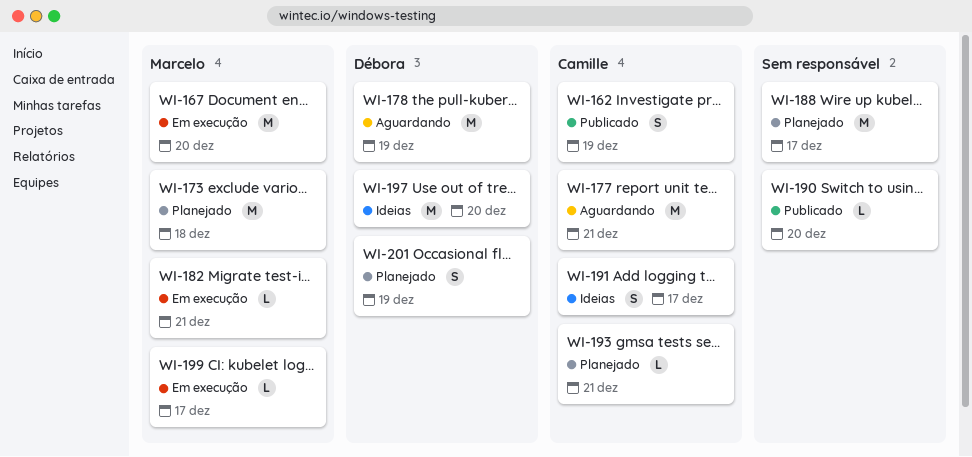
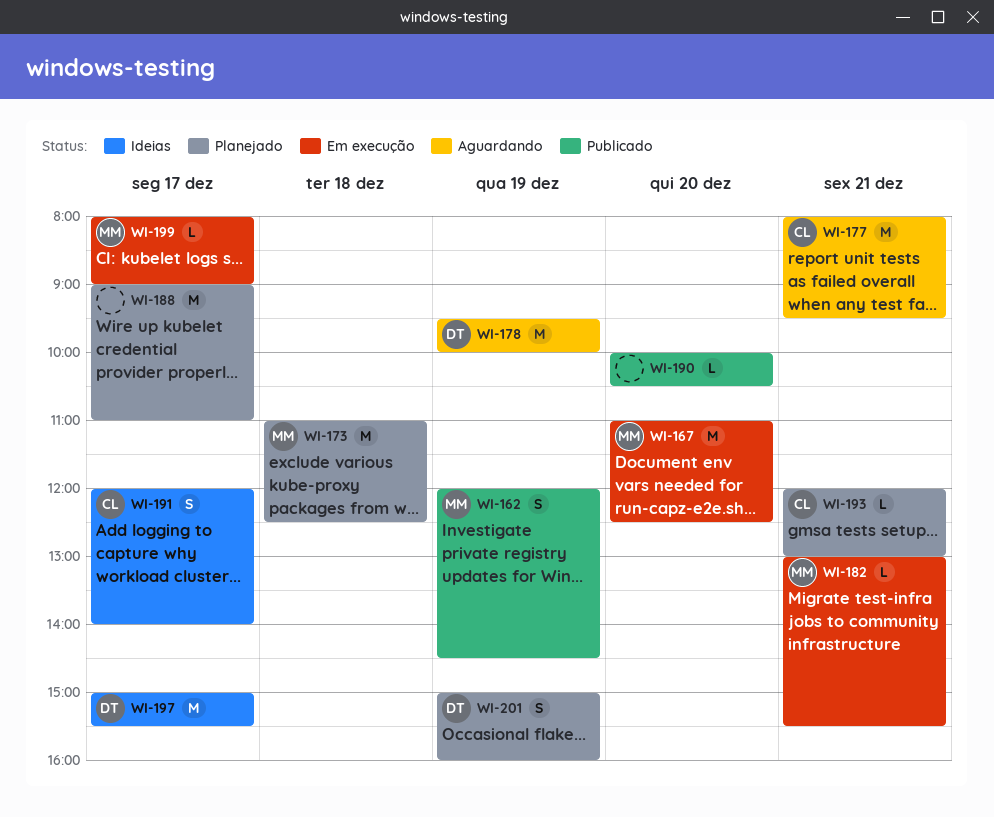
WI-162, owner: Camille -> Marcelo
WI-197, day: Dec 20 -> Dec 17

